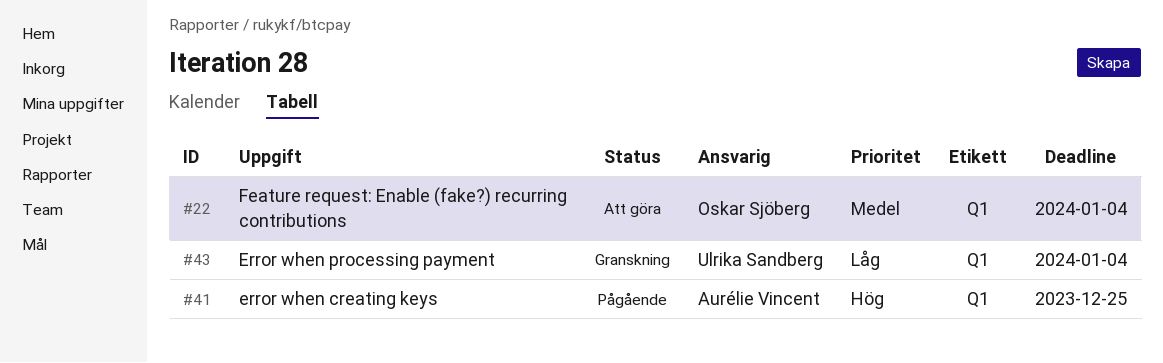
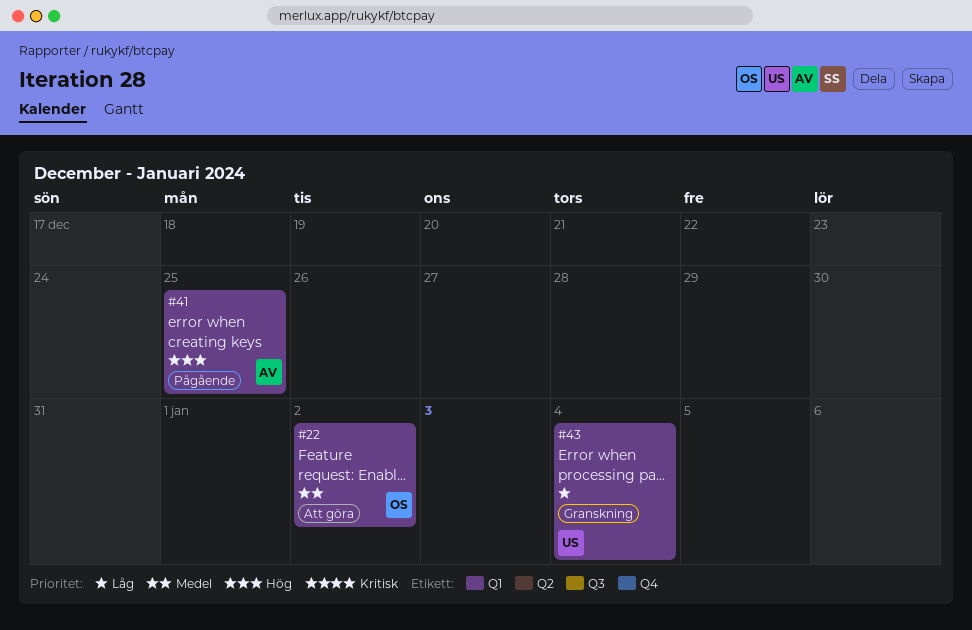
#22, due: Jan 4 -> Jan 2

